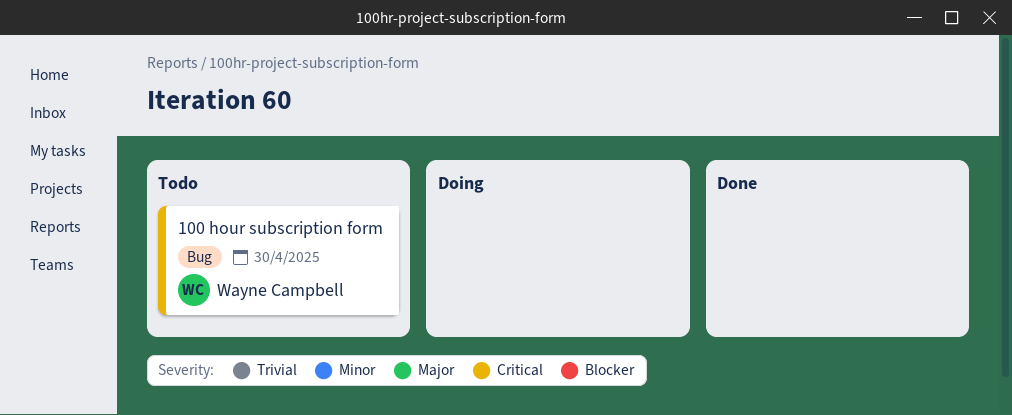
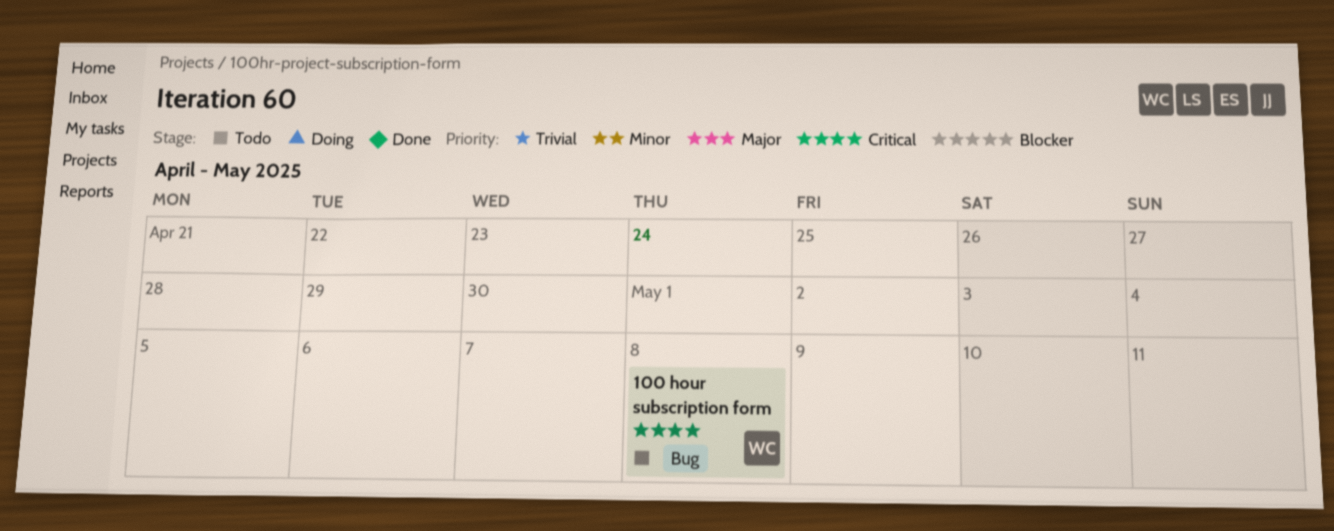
100 hour subscription form, due: Apr 30 -> May 8

